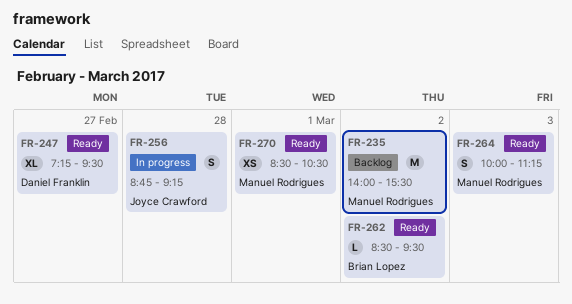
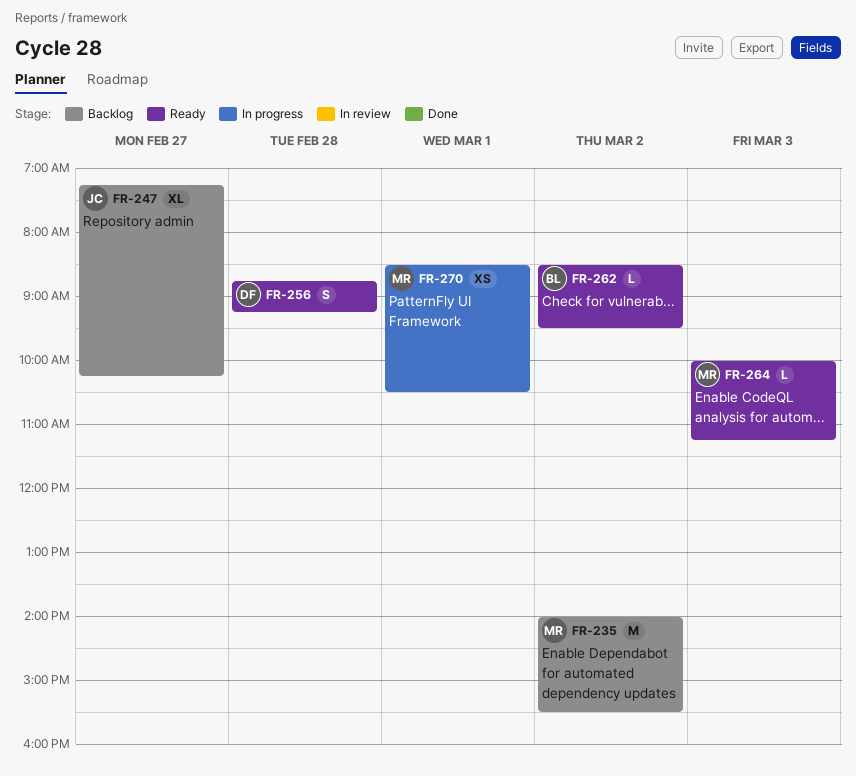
FR-247, status: Ready -> Backlog
FR-247, owner: Daniel Franklin -> Joyce Crawford
FR-247, ends: 09:30 -> 10:15
FR-256, status: In progress -> Ready
FR-256, owner: Joyce Crawford -> Daniel Franklin
FR-264, estimate: S -> L
FR-270, status: Ready -> In progress

